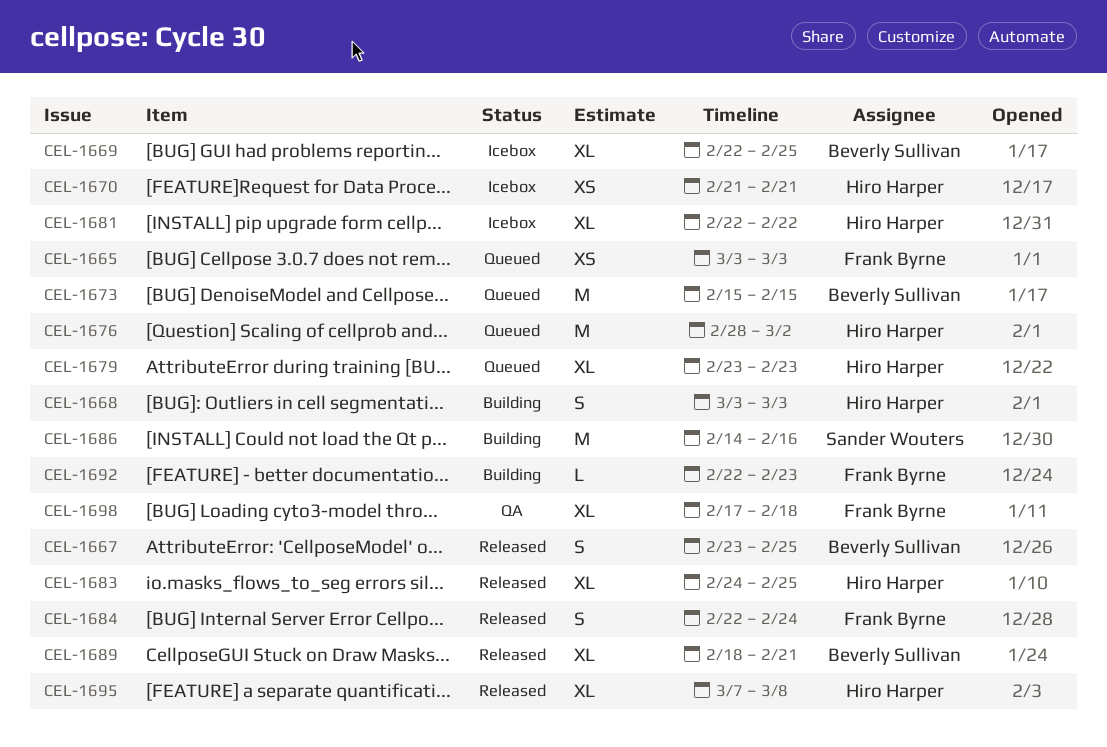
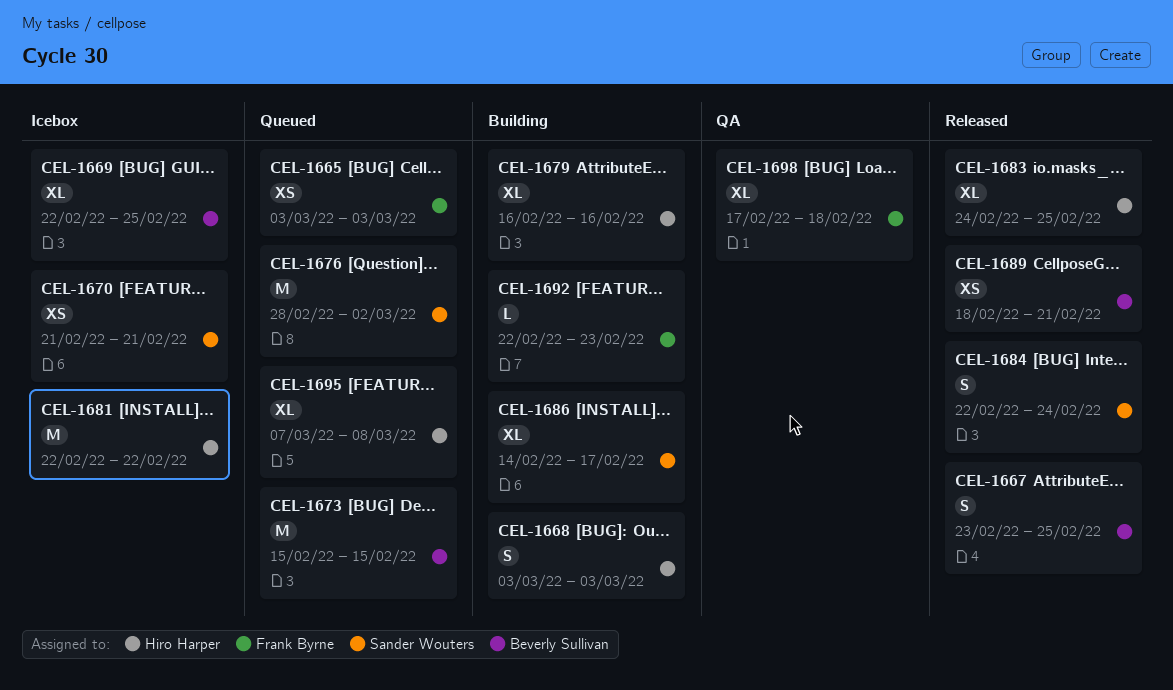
CEL-1670, owner: Hiro Harper -> Sander Wouters
CEL-1676, owner: Hiro Harper -> Sander Wouters
CEL-1679, status: Queued -> Building
CEL-1679, start: Feb 23 -> Feb 16
CEL-1679, due: Feb 23 -> Feb 16
CEL-1681, estimate: XL -> M
CEL-1684, owner: Frank Byrne -> Sander Wouters
CEL-1686, estimate: M -> XL
CEL-1686, due: Feb 16 -> Feb 17
CEL-1689, estimate: XL -> XS
CEL-1695, status: Released -> Queued

